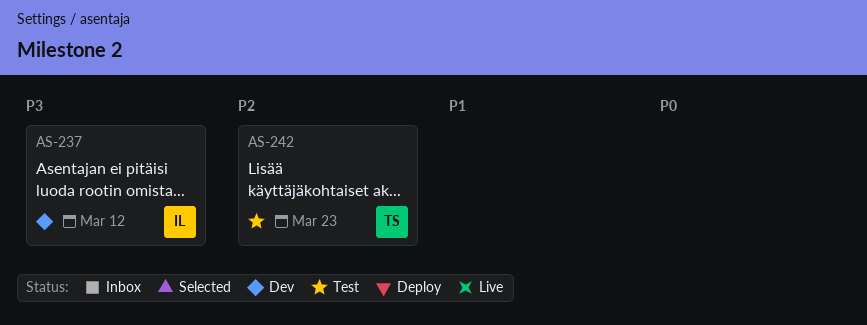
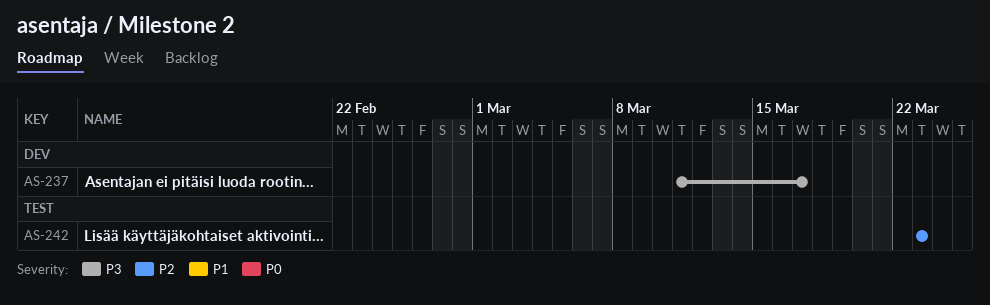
AS-237, due: Mar 12 -> Mar 17

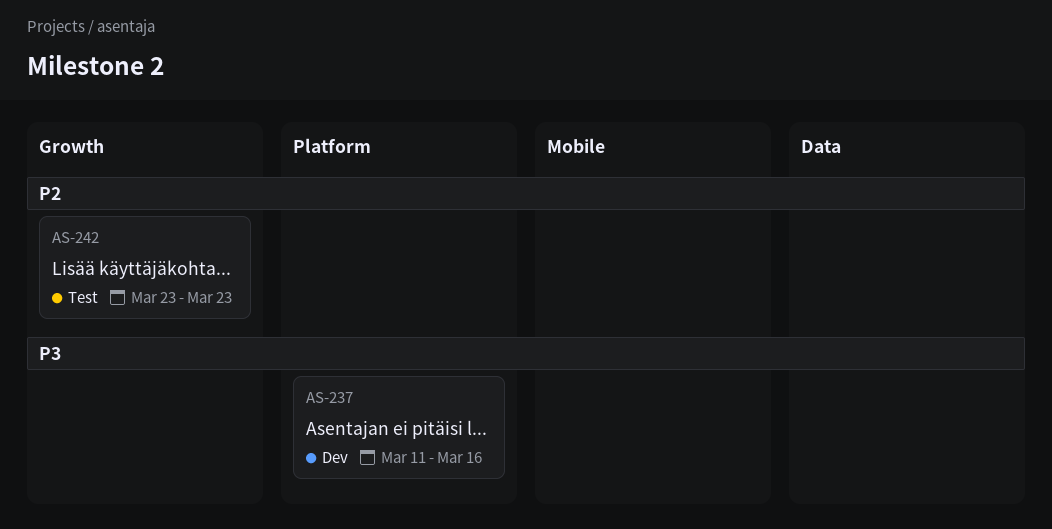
AS-237, due: Mar 17 -> Mar 16

